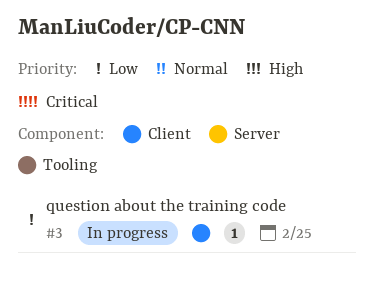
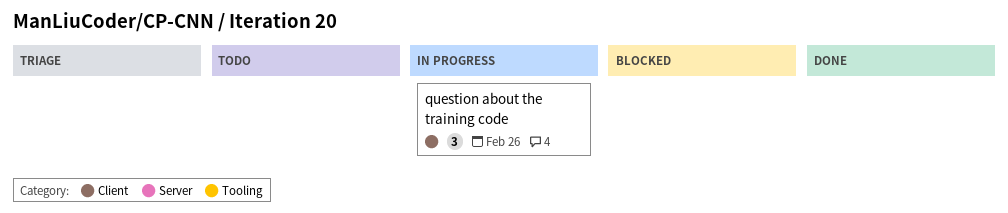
question about the training code, estimate: 1 -> 3
question about the training code, due: Feb 25 -> Feb 26

